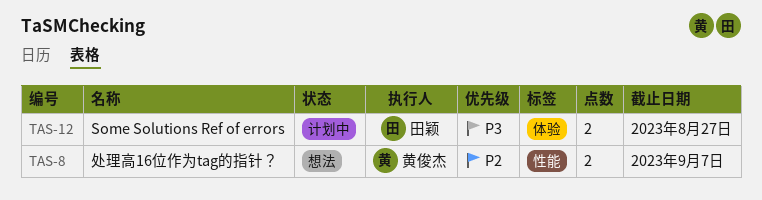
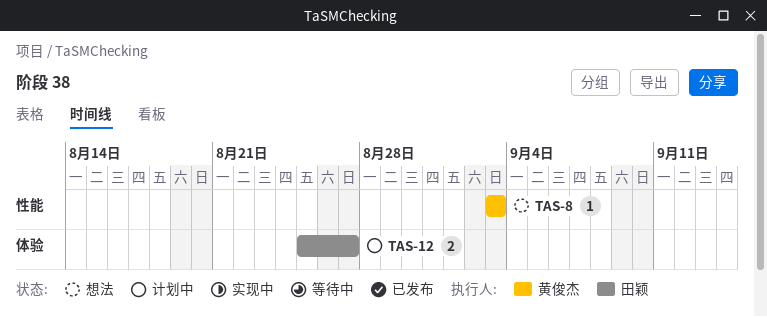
TAS-8, estimate: 2 -> 1
TAS-8, due: Sep 7 -> Sep 3

